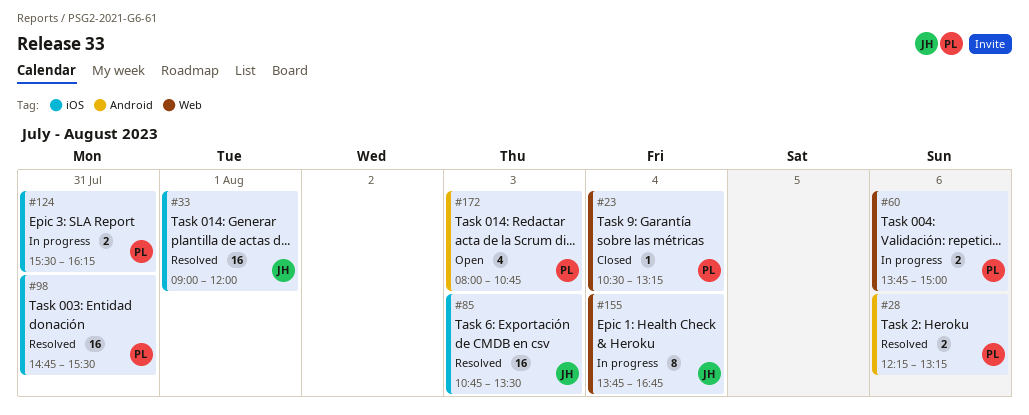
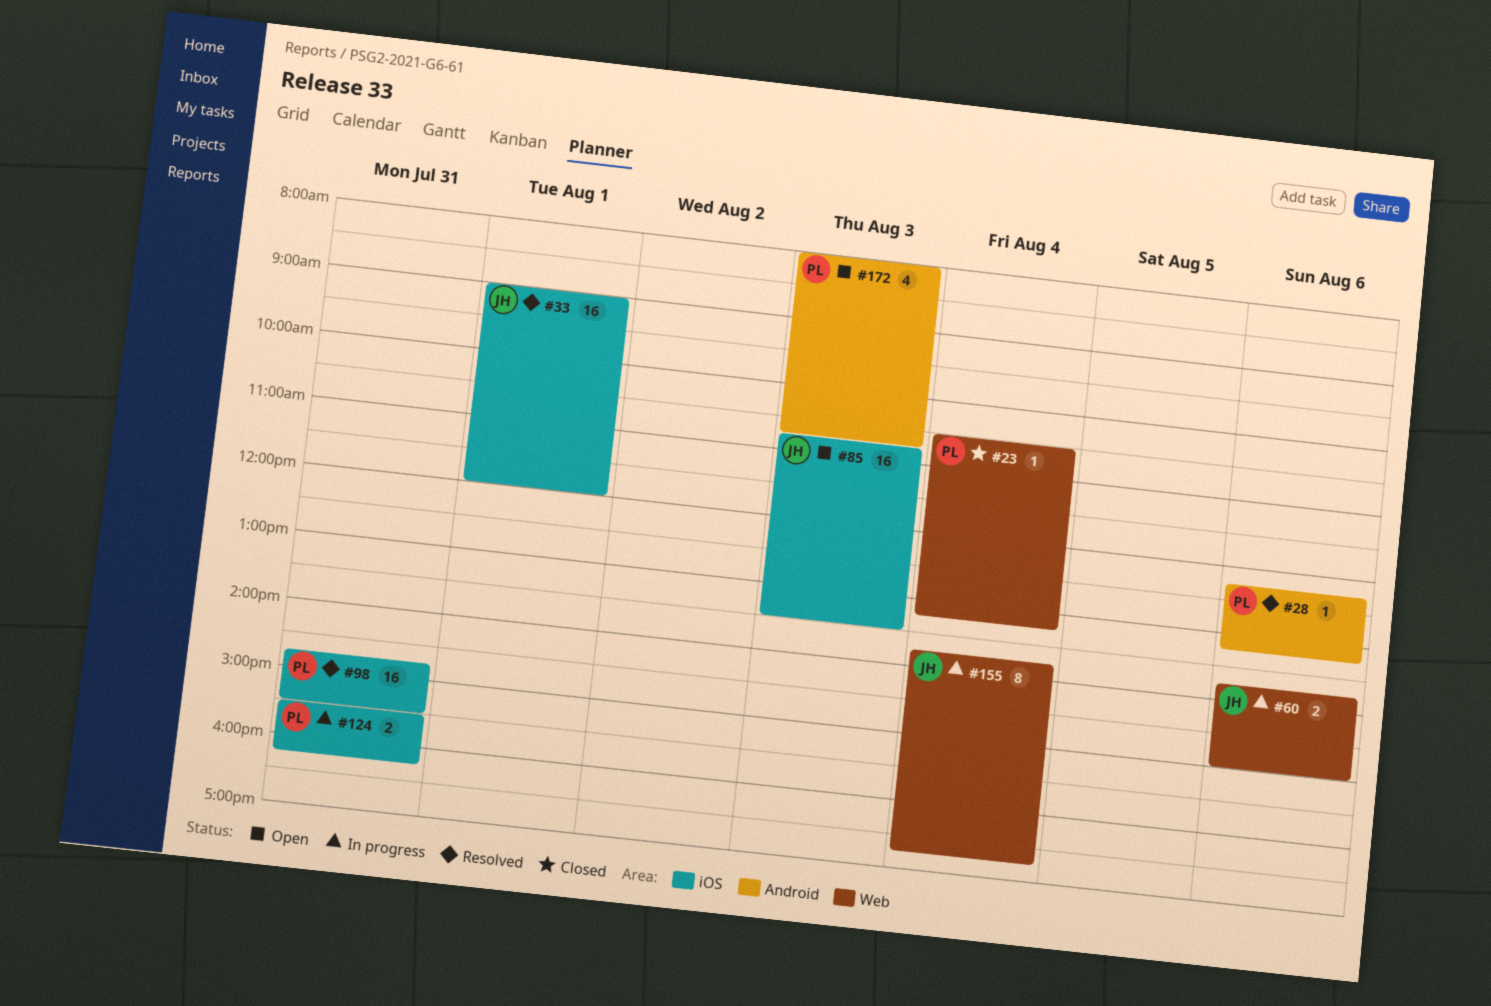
#28, estimate: 2 -> 1
#60, owner: PL -> JH
#85, status: Resolved -> Open

